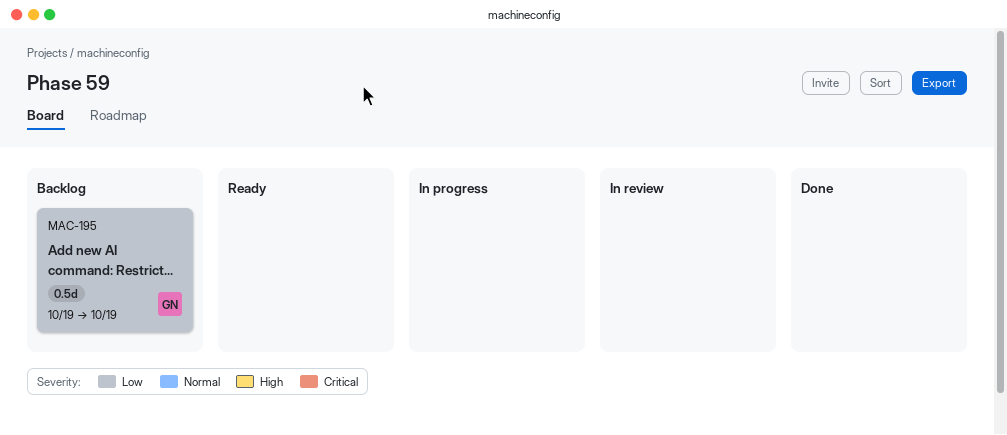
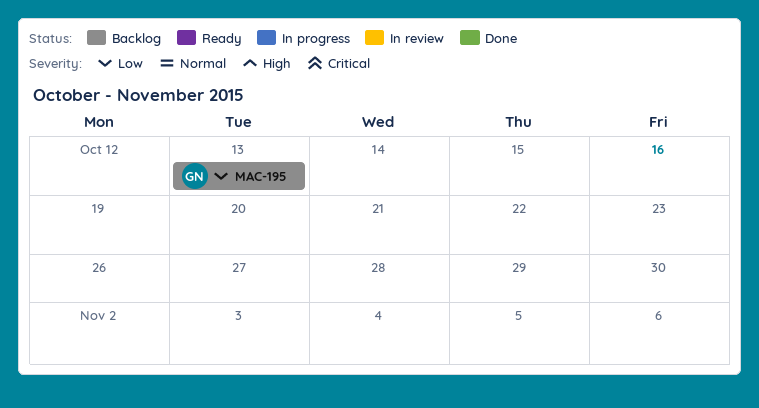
MAC-195, start: Oct 19 -> Oct 13
MAC-195, due: Oct 19 -> Oct 13

